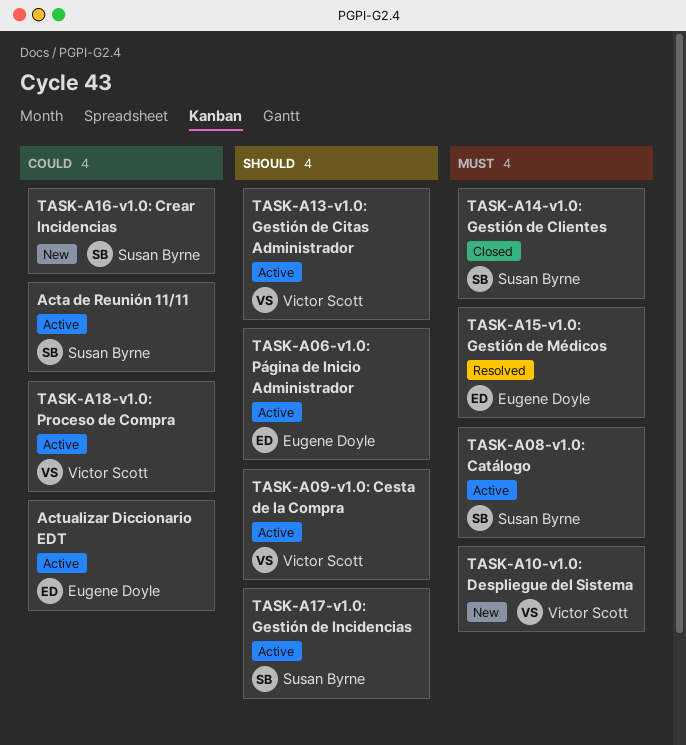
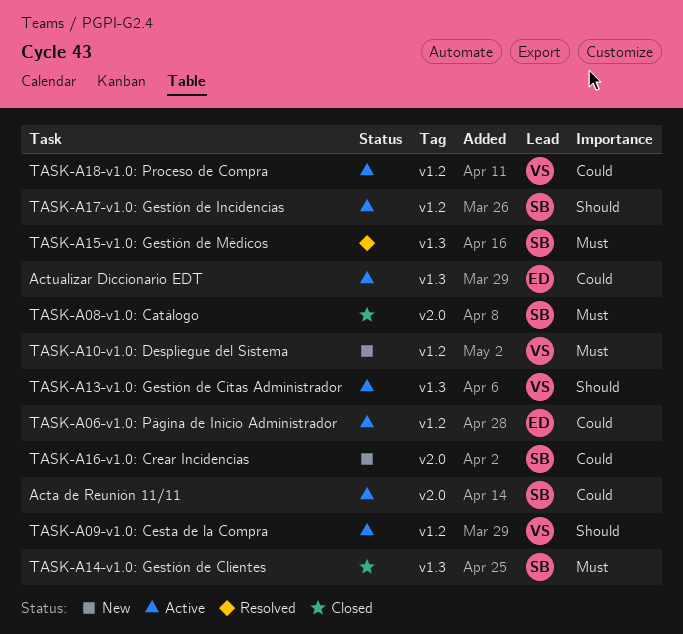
TASK-A06-v1.0: Página de Inicio Administrador, priority: Should -> Could
TASK-A08-v1.0: Catálogo, status: Active -> Closed
TASK-A15-v1.0: Gestión de Médicos, owner: Eugene Doyle -> Susan Byrne

